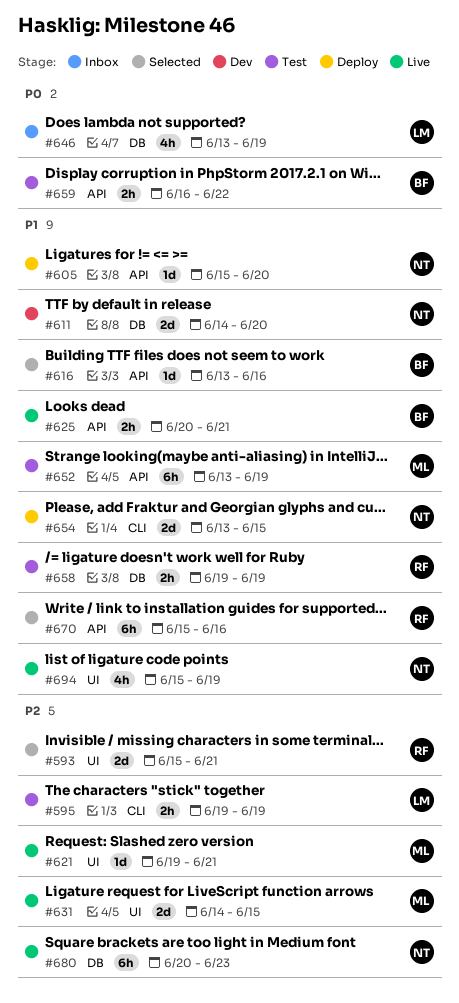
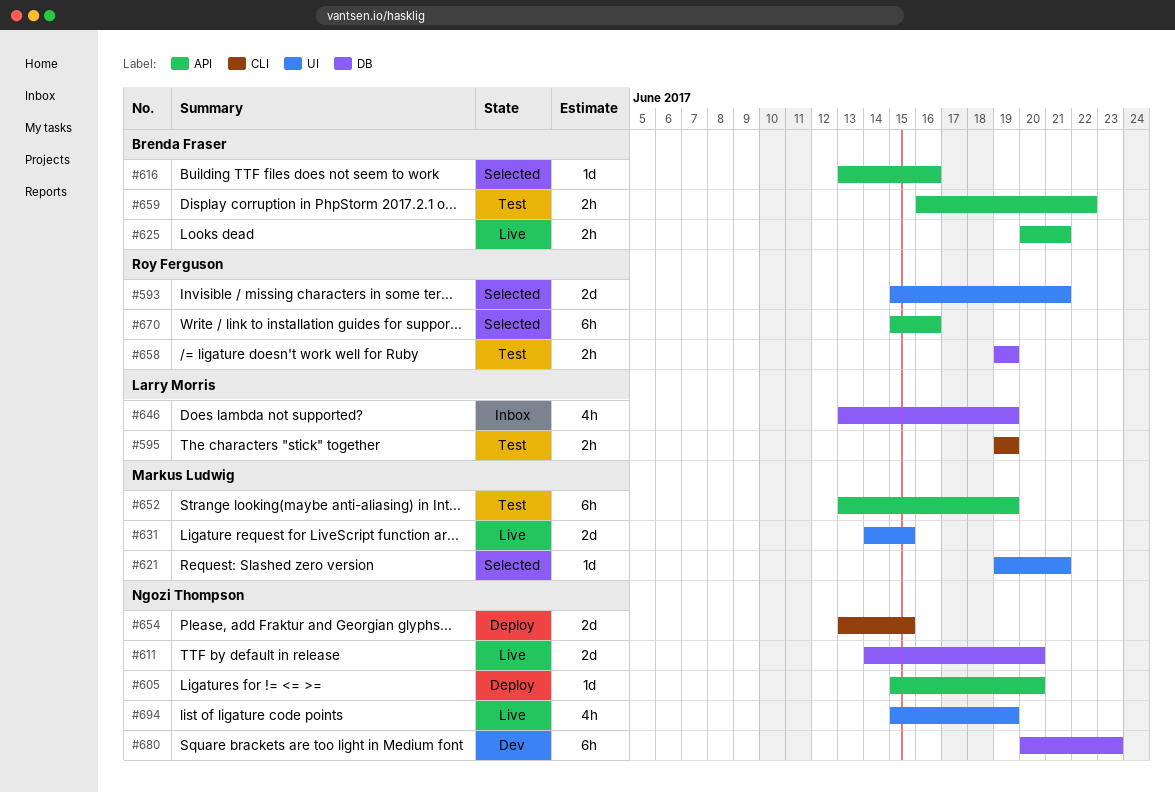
#611, status: Dev -> Live
#621, status: Live -> Selected
#680, status: Live -> Dev

